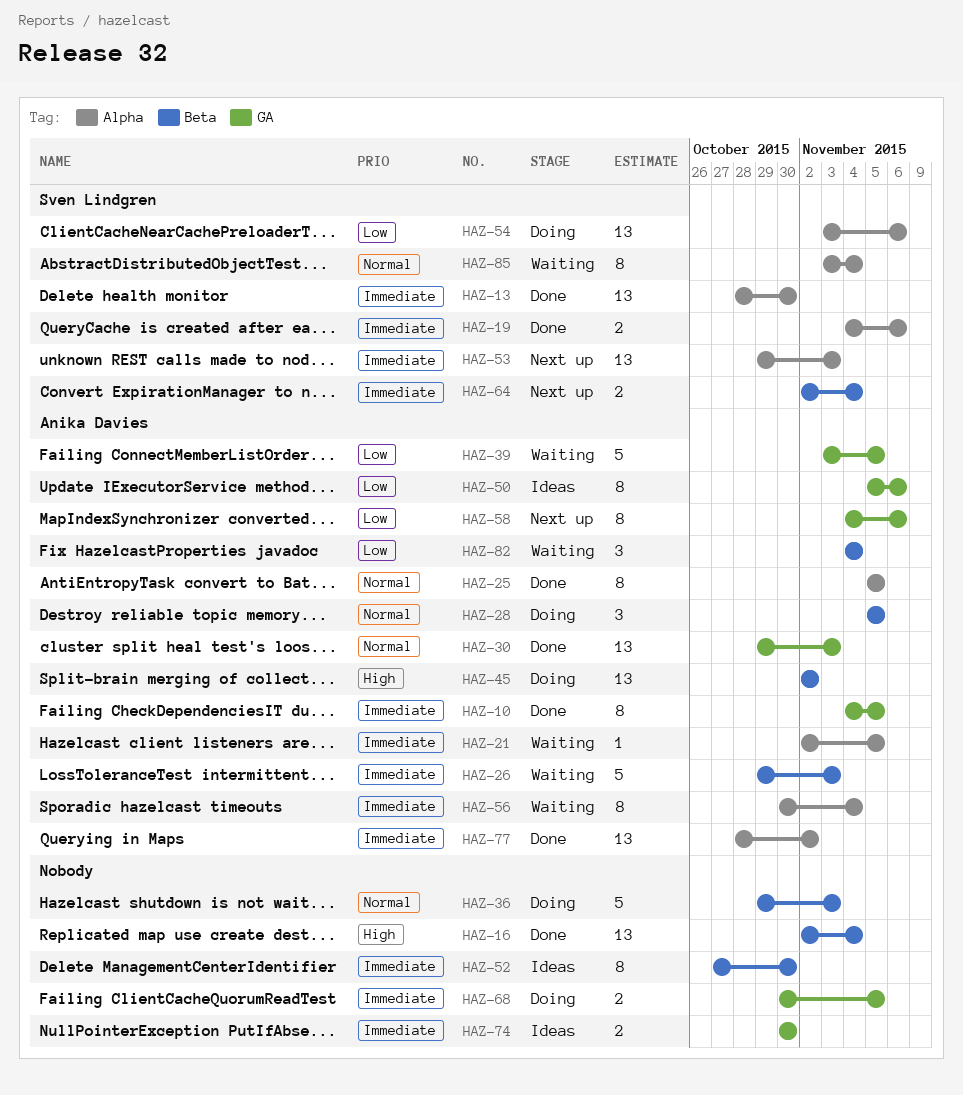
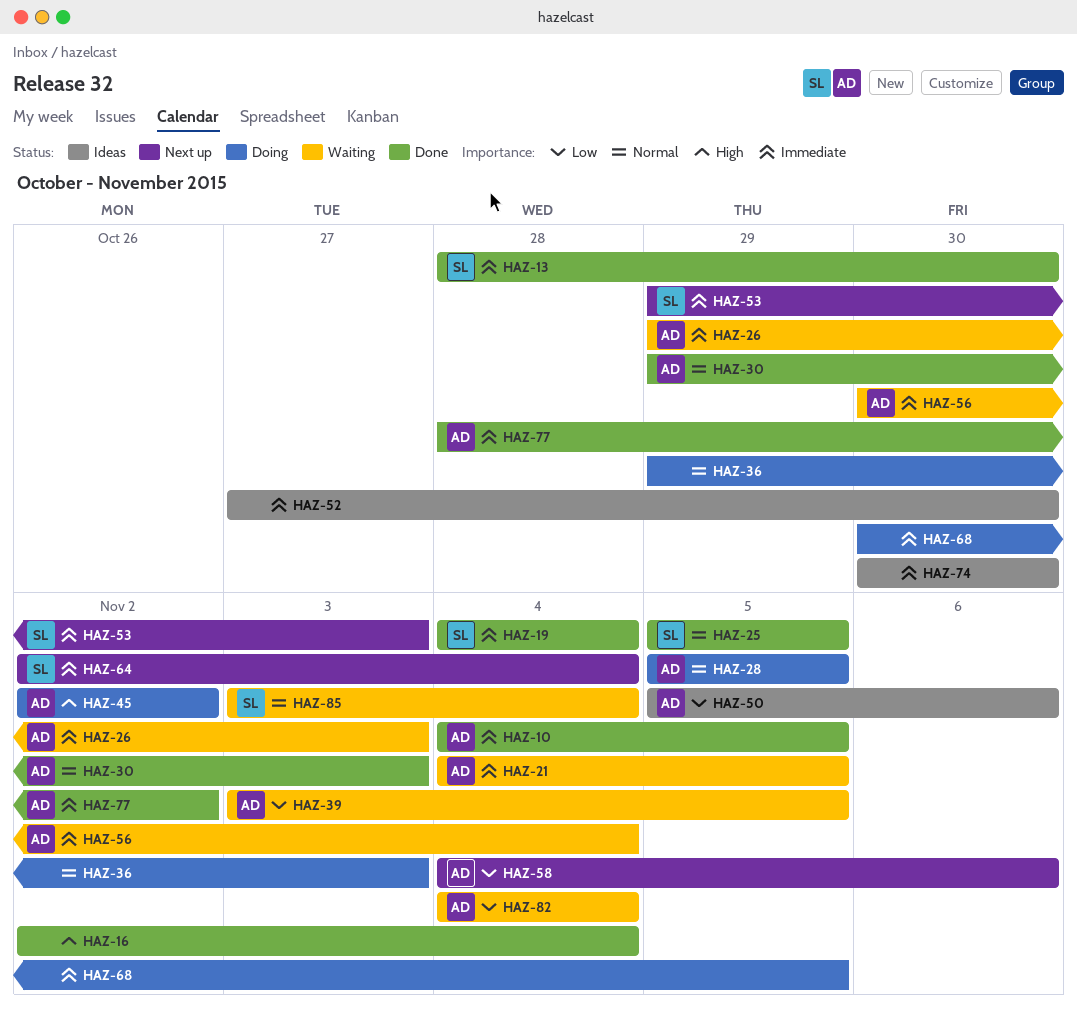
HAZ-19, due: Nov 6 -> Nov 4
HAZ-21, start: Nov 2 -> Nov 4
HAZ-25, owner: Anika Davies -> Sven Lindgren
HAZ-54: present -> none

